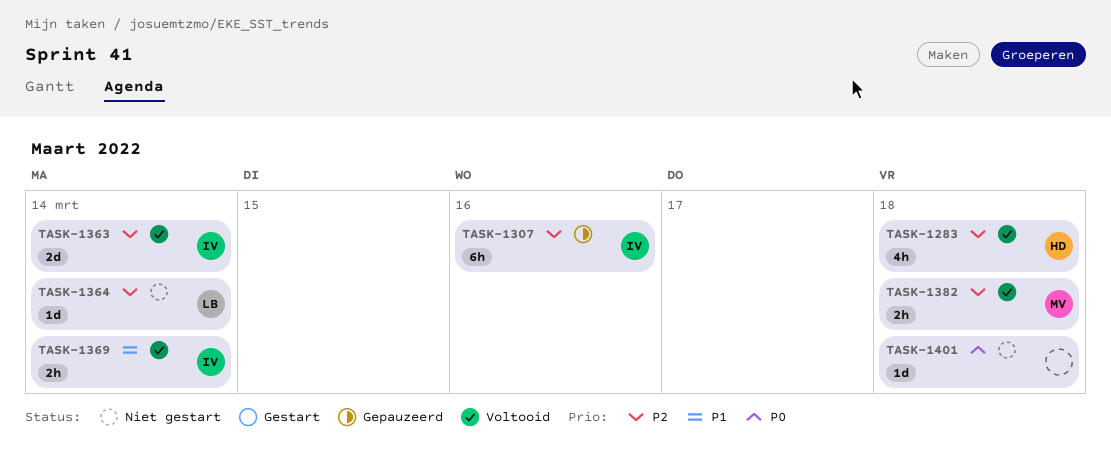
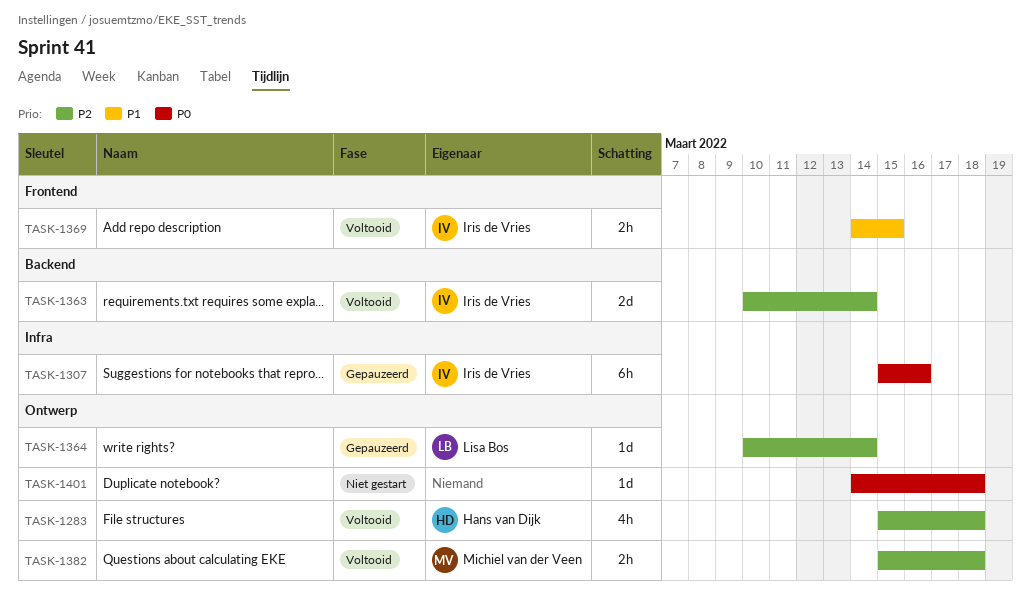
TASK-1307, priority: P2 -> P0
TASK-1364, status: Niet gestart -> Gepauzeerd
TASK-1369, due: Mar 14 -> Mar 15

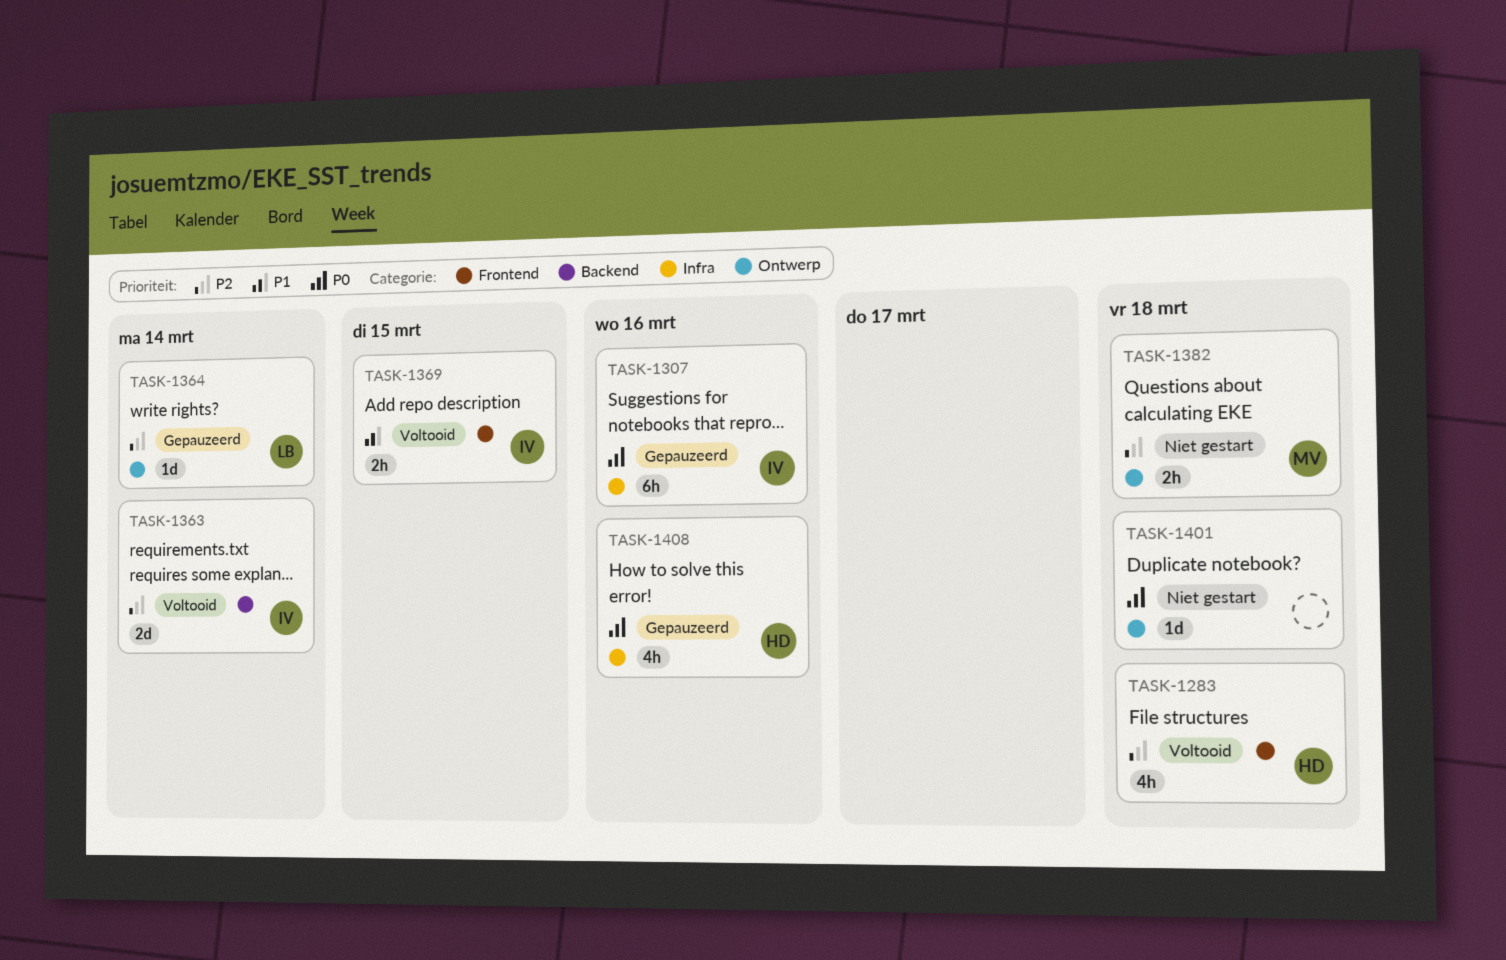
TASK-1283, label: Ontwerp -> Frontend
TASK-1382, status: Voltooid -> Niet gestart
TASK-1408: none -> present

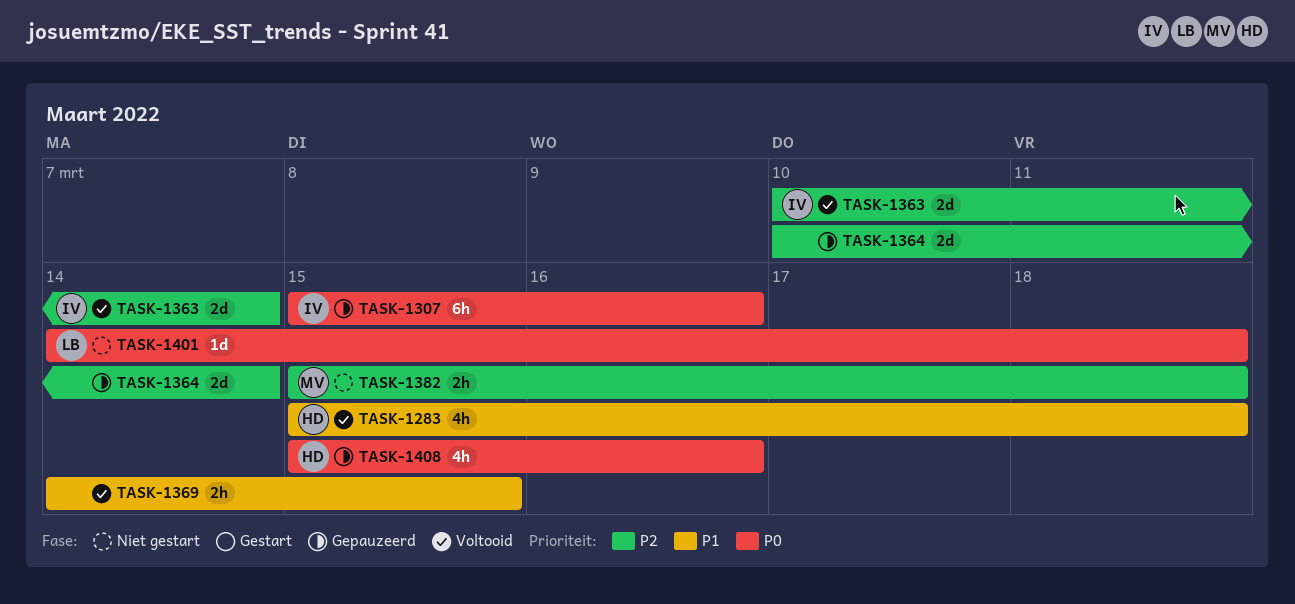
TASK-1283, priority: P2 -> P1
TASK-1364, owner: LB -> none
TASK-1364, estimate: 1d -> 2d
TASK-1369, owner: IV -> none
TASK-1401, owner: none -> LB

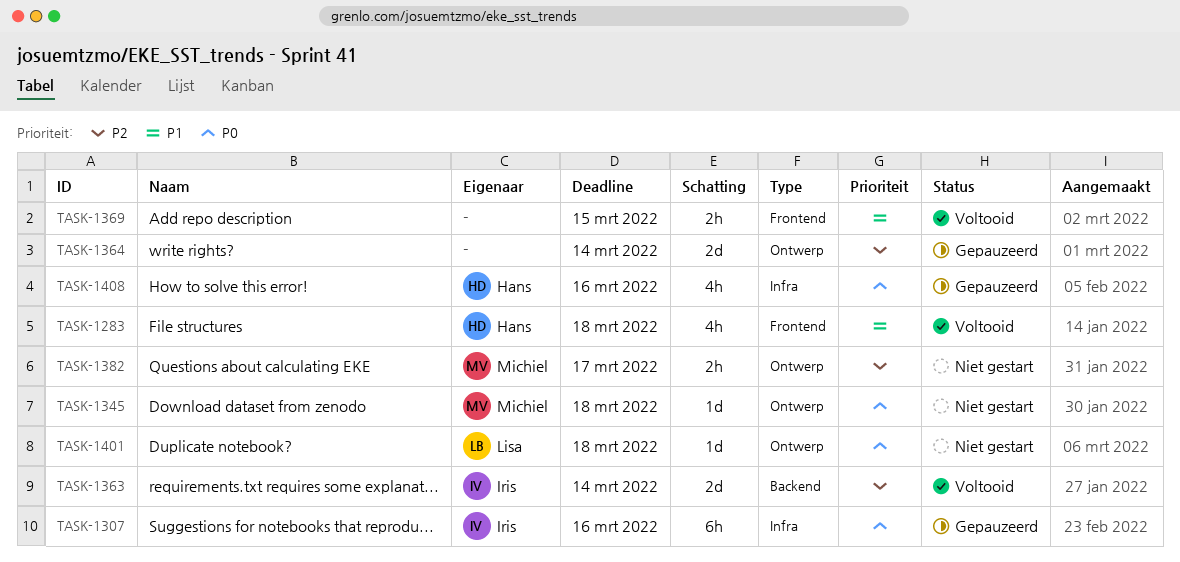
TASK-1345: none -> present
TASK-1382, due: Mar 18 -> Mar 17

